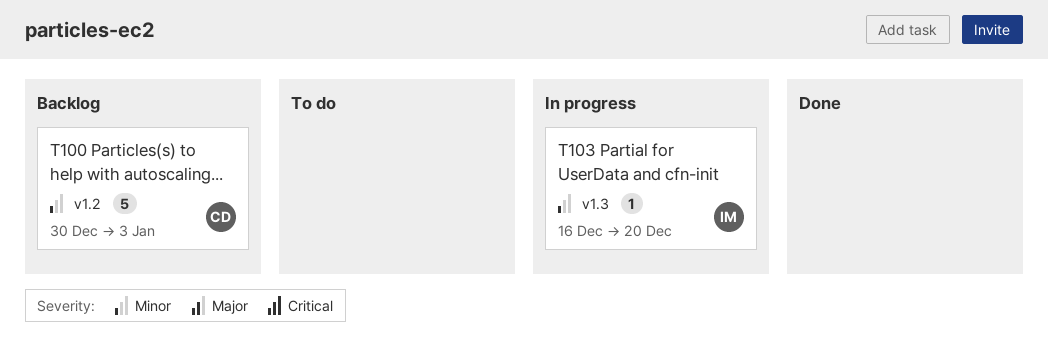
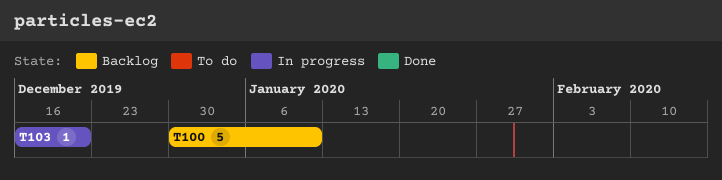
T100, due: Jan 3 -> Jan 10

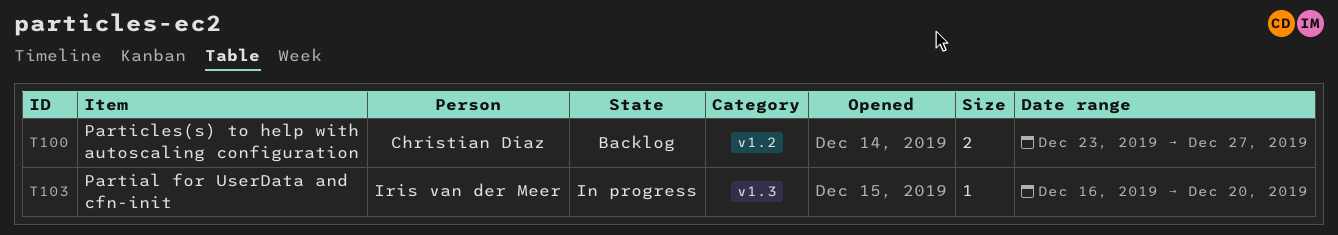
T100, estimate: 5 -> 2
T100, start: Dec 30 -> Dec 23
T100, due: Jan 10 -> Dec 27

